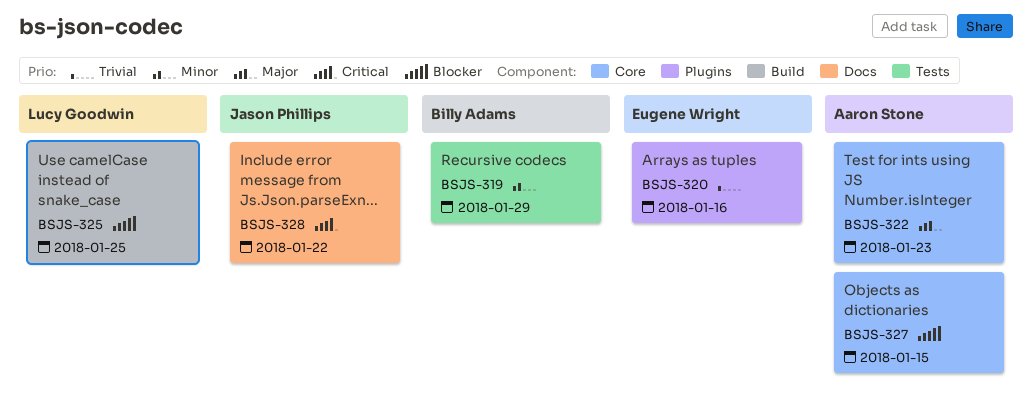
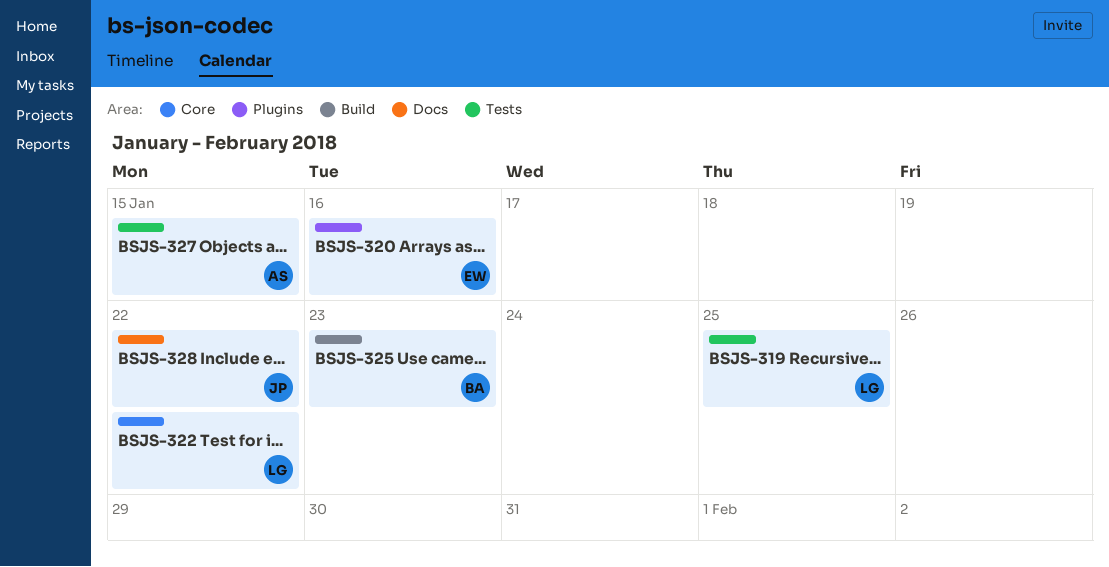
BSJS-319, owner: Billy Adams -> Lucy Goodwin
BSJS-319, due: Jan 29 -> Jan 25
BSJS-322, owner: Aaron Stone -> Lucy Goodwin
BSJS-322, due: Jan 23 -> Jan 22
BSJS-325, owner: Lucy Goodwin -> Billy Adams
BSJS-325, due: Jan 25 -> Jan 23
BSJS-327, label: Core -> Tests

